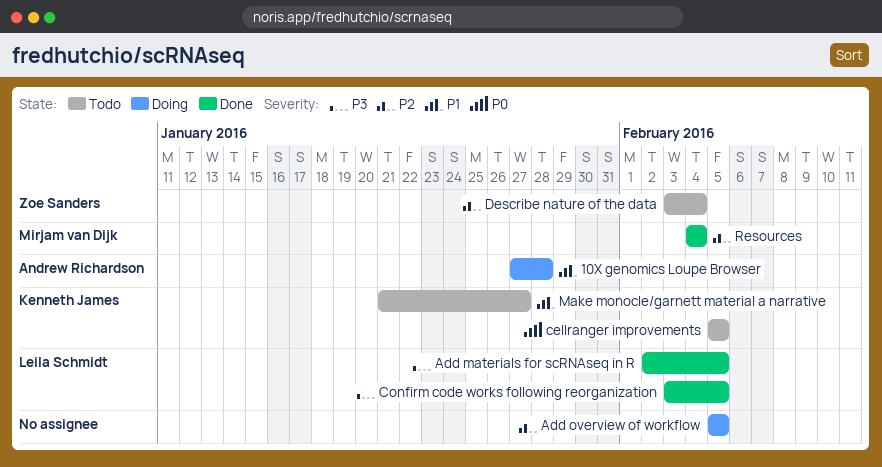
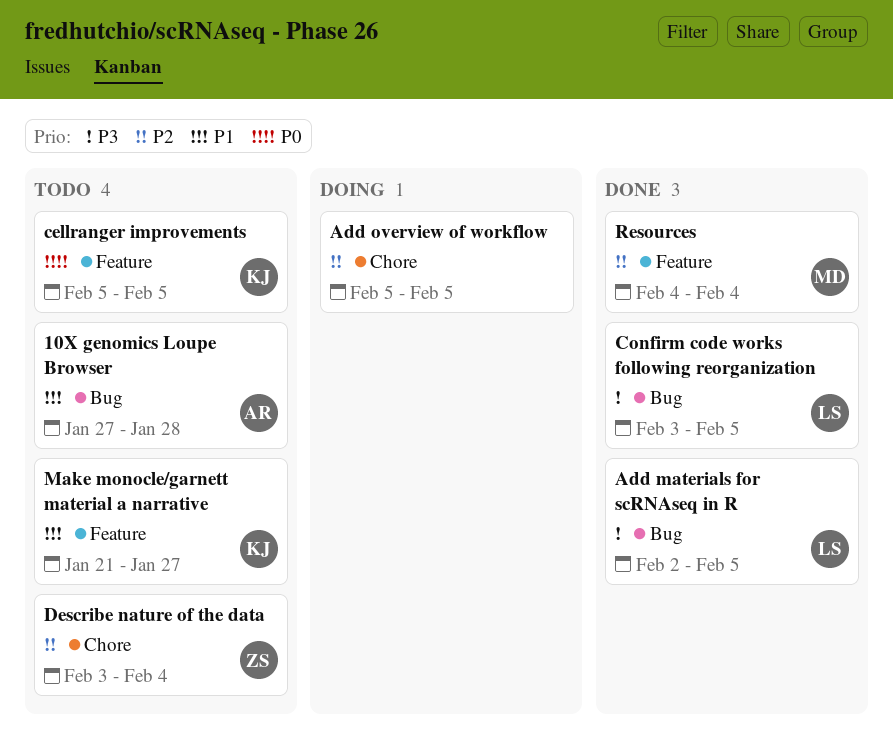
10X genomics Loupe Browser, status: Doing -> Todo

